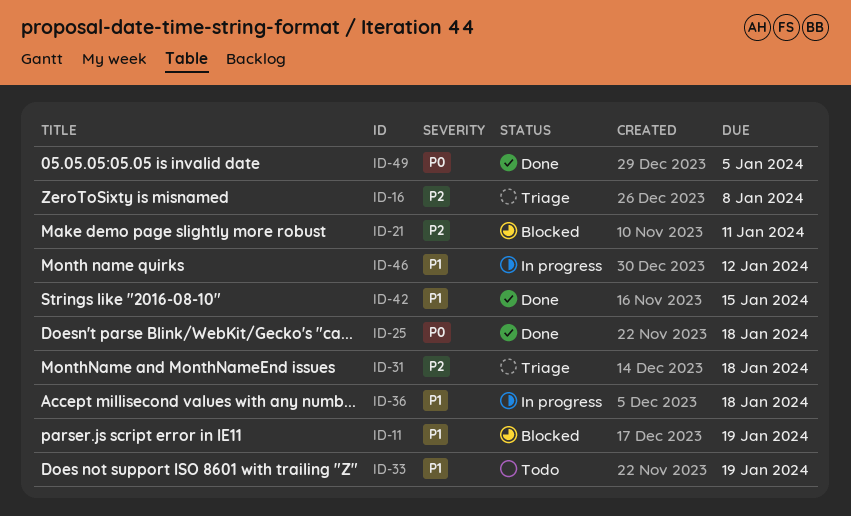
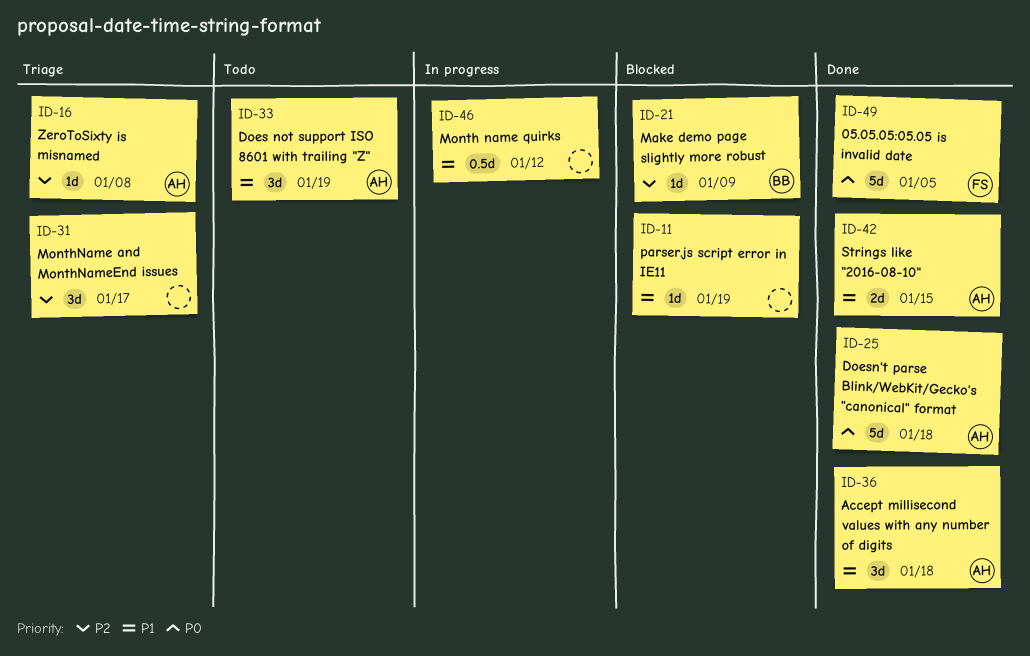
ID-21, due: Jan 11 -> Jan 9
ID-31, due: Jan 18 -> Jan 17
ID-36, status: In progress -> Done

